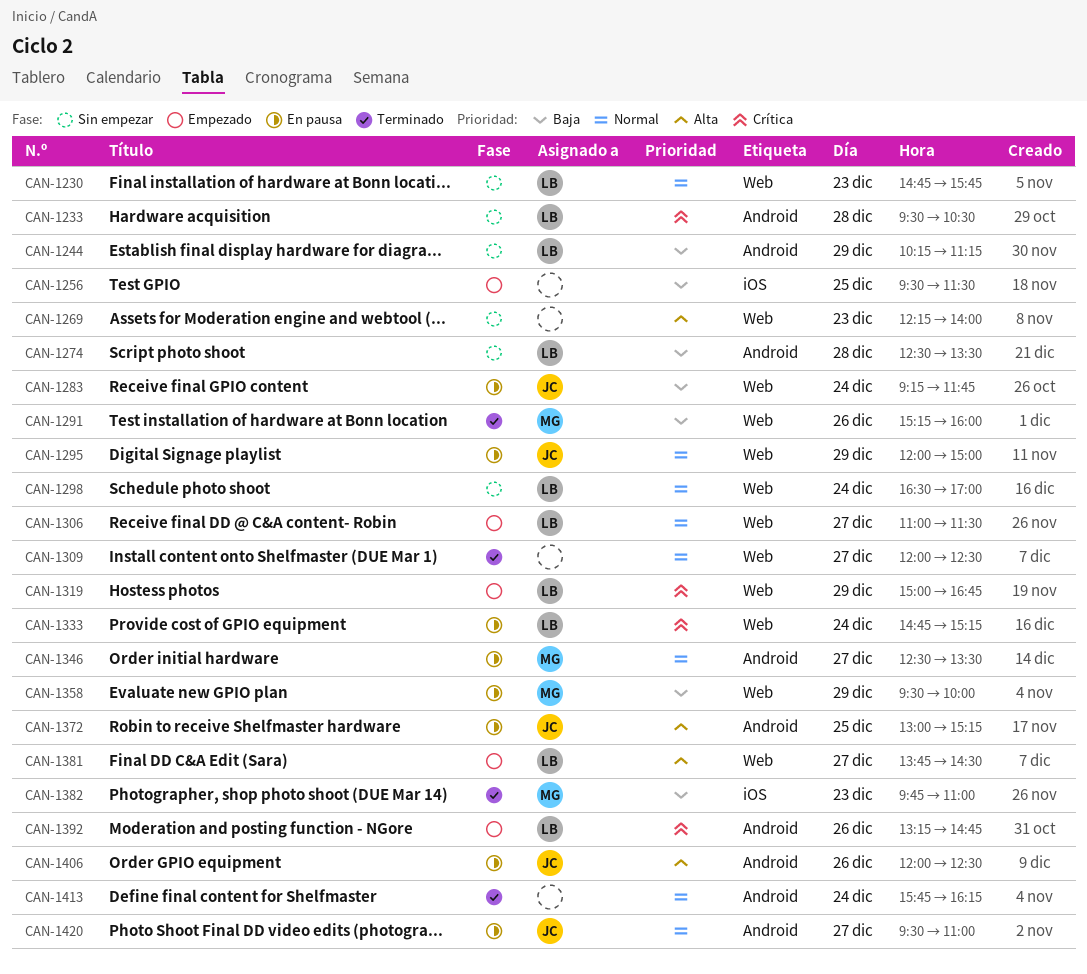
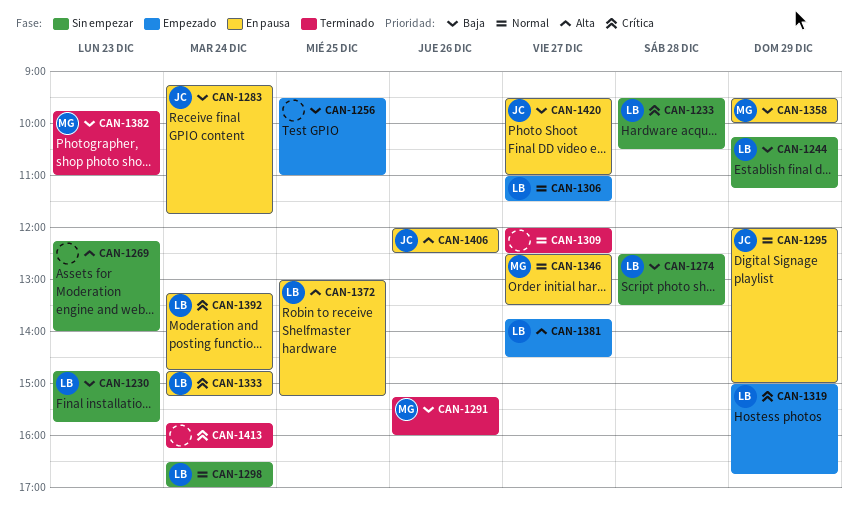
CAN-1230, priority: Normal -> Baja
CAN-1256, ends: 11:30 -> 11:00
CAN-1372, owner: JC -> LB
CAN-1392, status: Empezado -> En pausa
CAN-1392, day: Dec 26 -> Dec 24
CAN-1413, priority: Normal -> Crítica
CAN-1420, priority: Normal -> Baja

